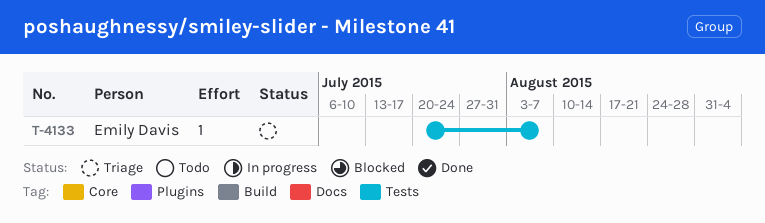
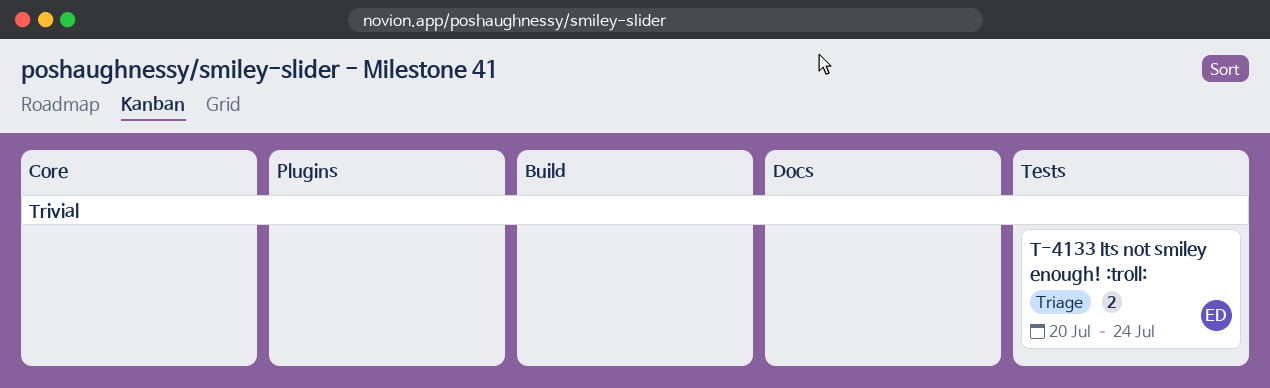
T-4133, estimate: 1 -> 2
T-4133, due: Aug 7 -> Jul 24

